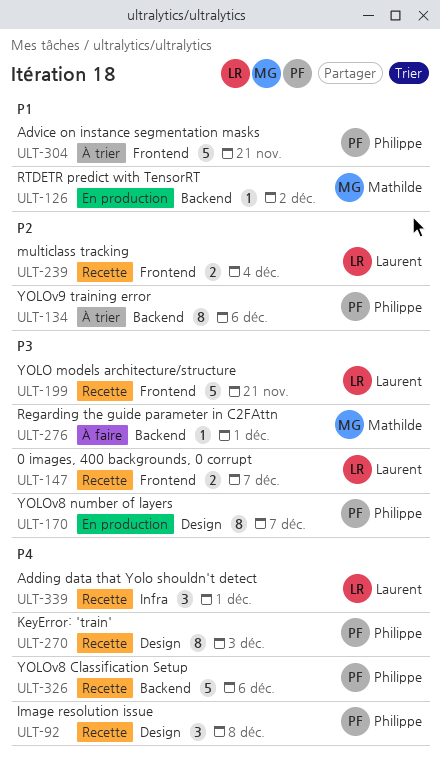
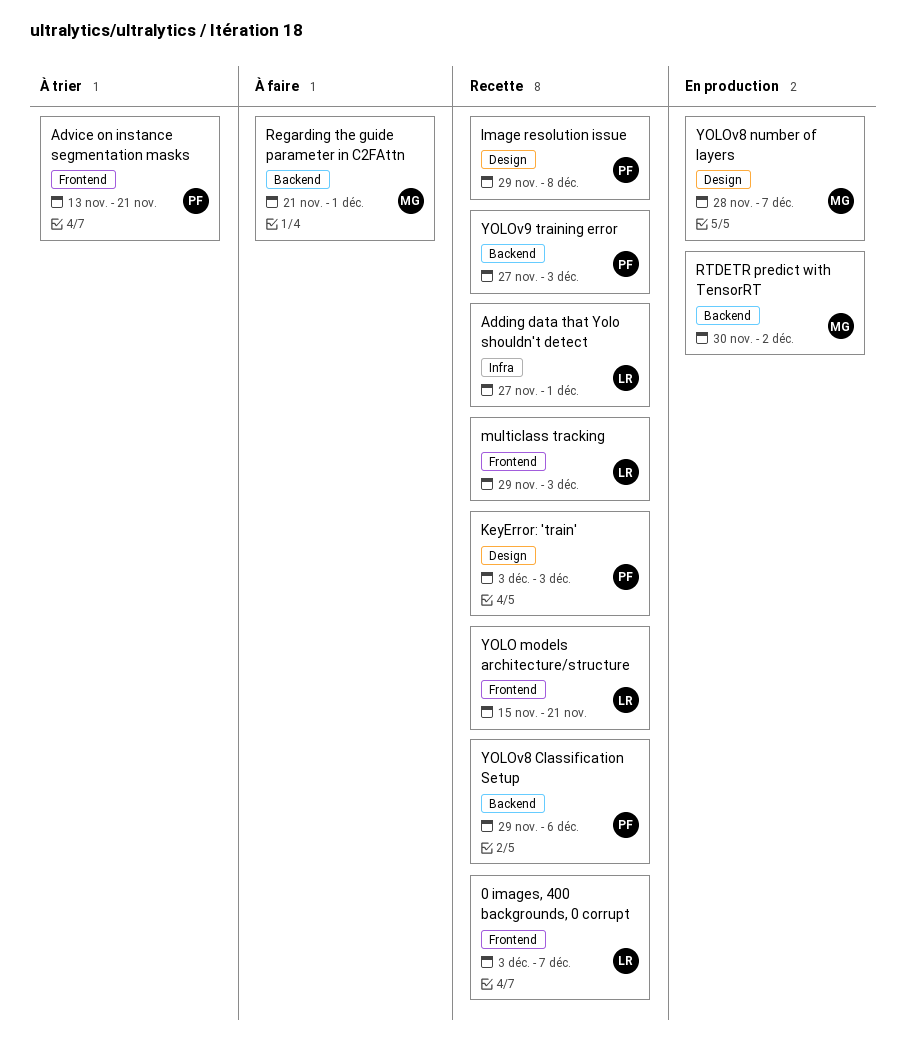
multiclass tracking, due: Dec 4 -> Dec 3
YOLOv8 number of layers, owner: Philippe -> Mathilde
YOLOv9 training error, status: À trier -> Recette
YOLOv9 training error, due: Dec 6 -> Dec 3

